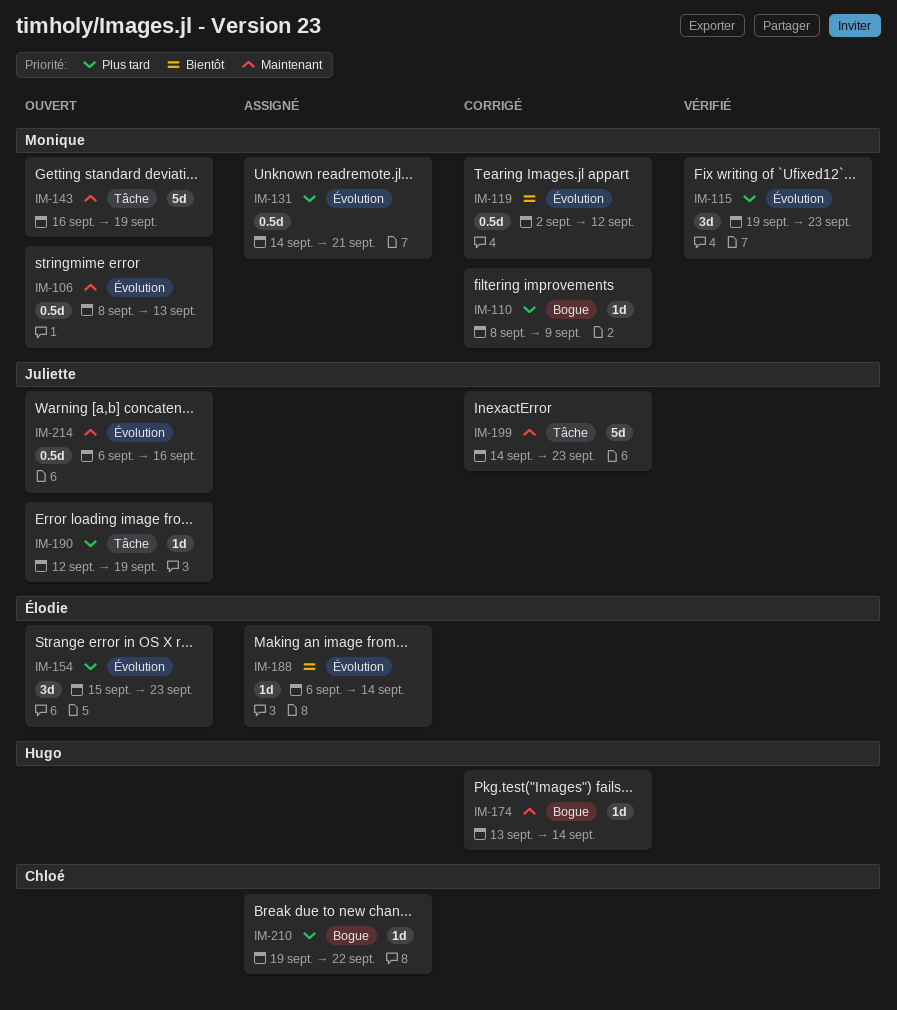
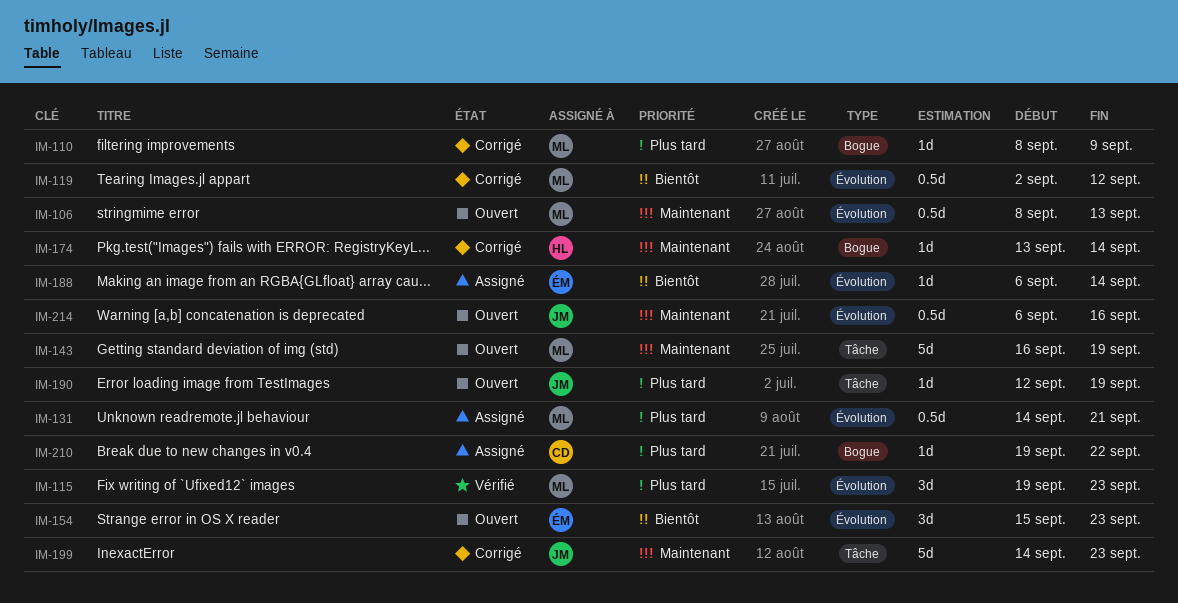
IM-154, priority: Plus tard -> Bientôt

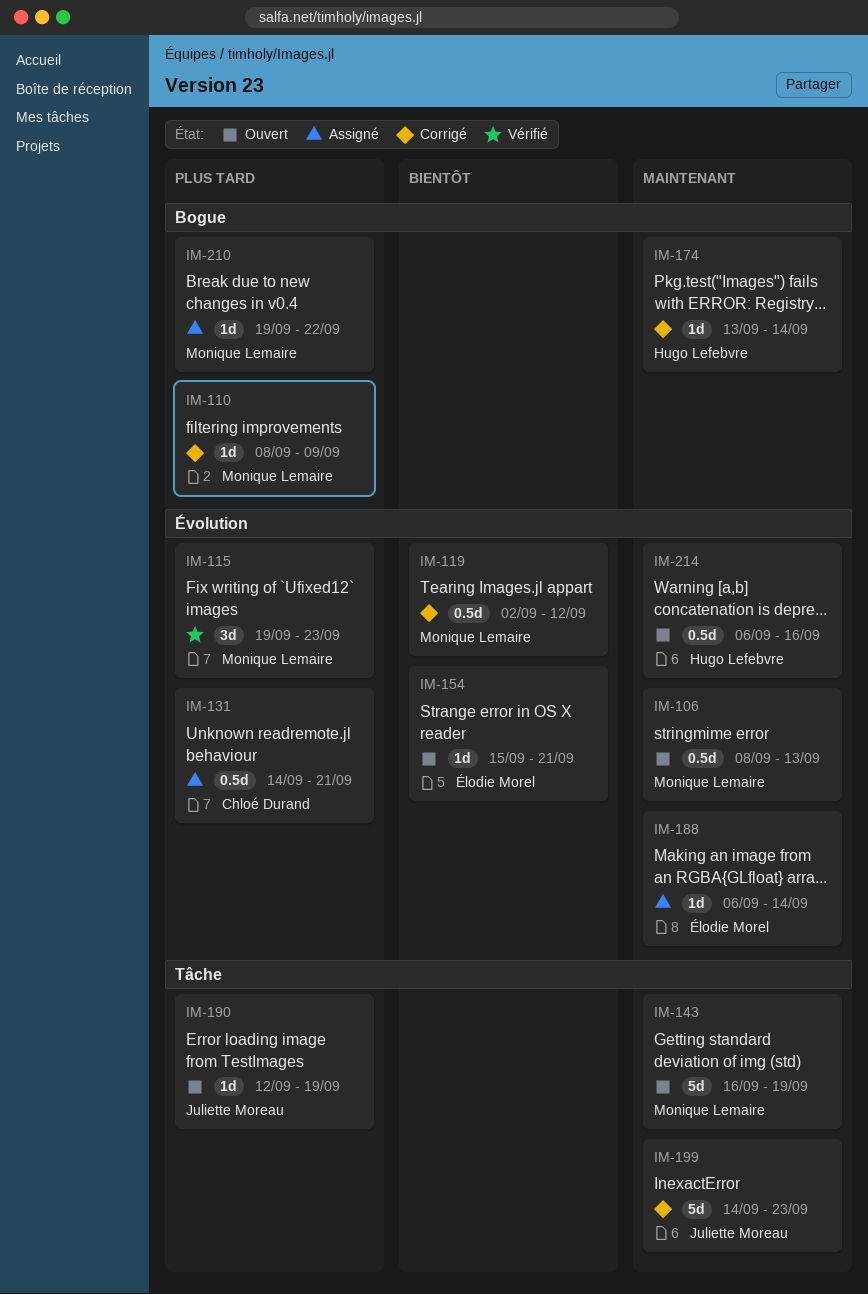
IM-131, owner: Monique Lemaire -> Chloé Durand
IM-154, estimate: 3d -> 1d
IM-154, due: Sep 23 -> Sep 21
IM-188, priority: Bientôt -> Maintenant
IM-210, owner: Chloé Durand -> Monique Lemaire
IM-214, owner: Juliette Moreau -> Hugo Lefebvre

